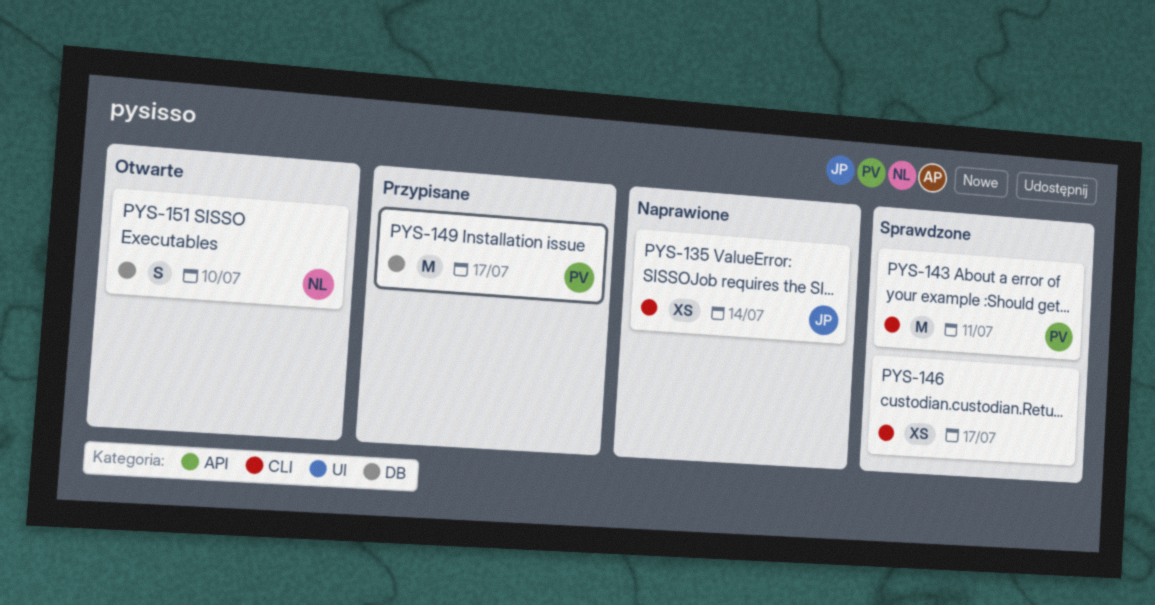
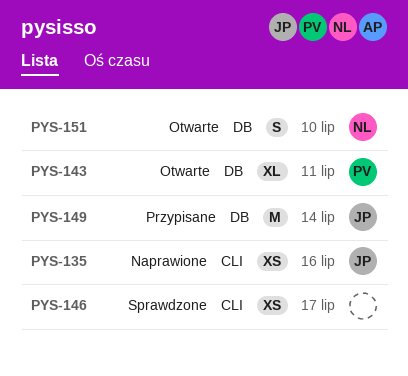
PYS-135, due: Jul 14 -> Jul 16
PYS-143, status: Sprawdzone -> Otwarte
PYS-143, label: CLI -> DB
PYS-143, estimate: M -> XL
PYS-149, owner: PV -> JP
PYS-149, due: Jul 17 -> Jul 14

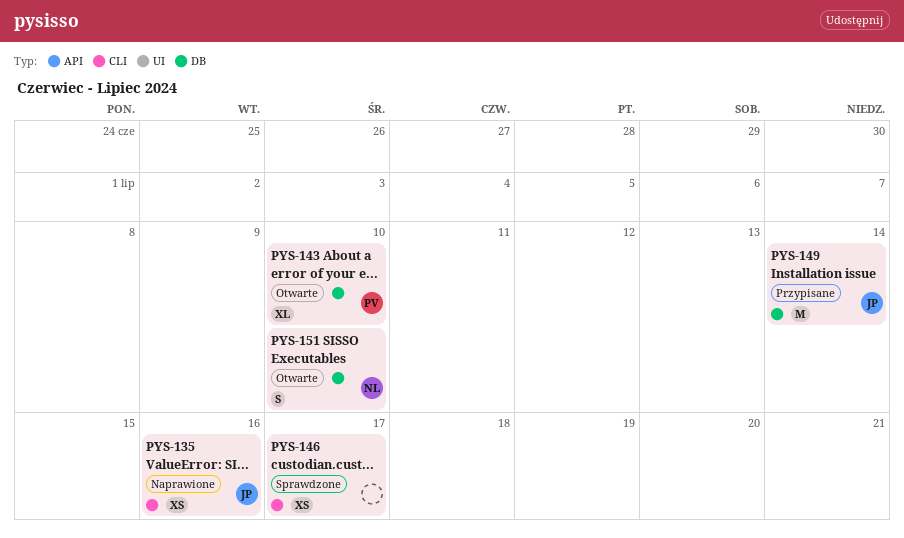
PYS-143, due: Jul 11 -> Jul 10

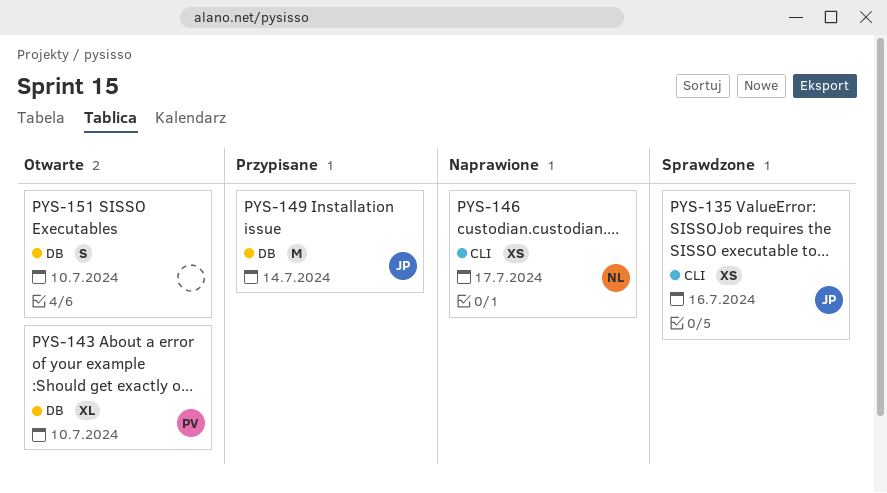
PYS-135, status: Naprawione -> Sprawdzone
PYS-146, status: Sprawdzone -> Naprawione
PYS-146, owner: none -> NL
PYS-151, owner: NL -> none

